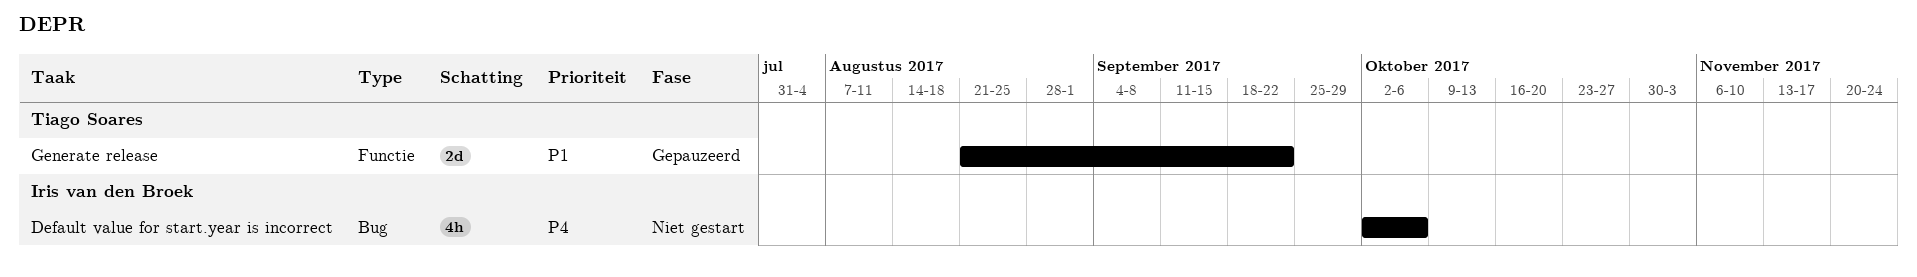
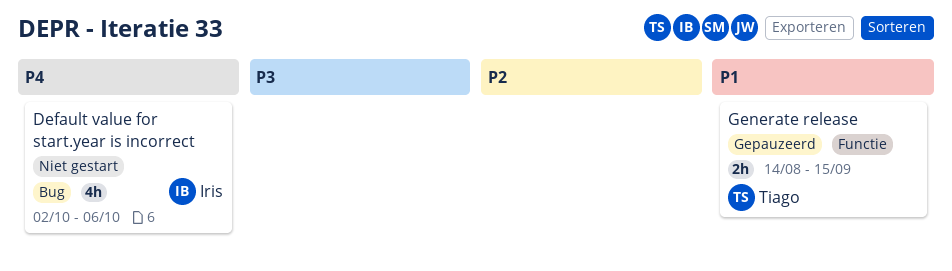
Generate release, estimate: 2d -> 2h
Generate release, start: Aug 21 -> Aug 14
Generate release, due: Sep 22 -> Sep 15

